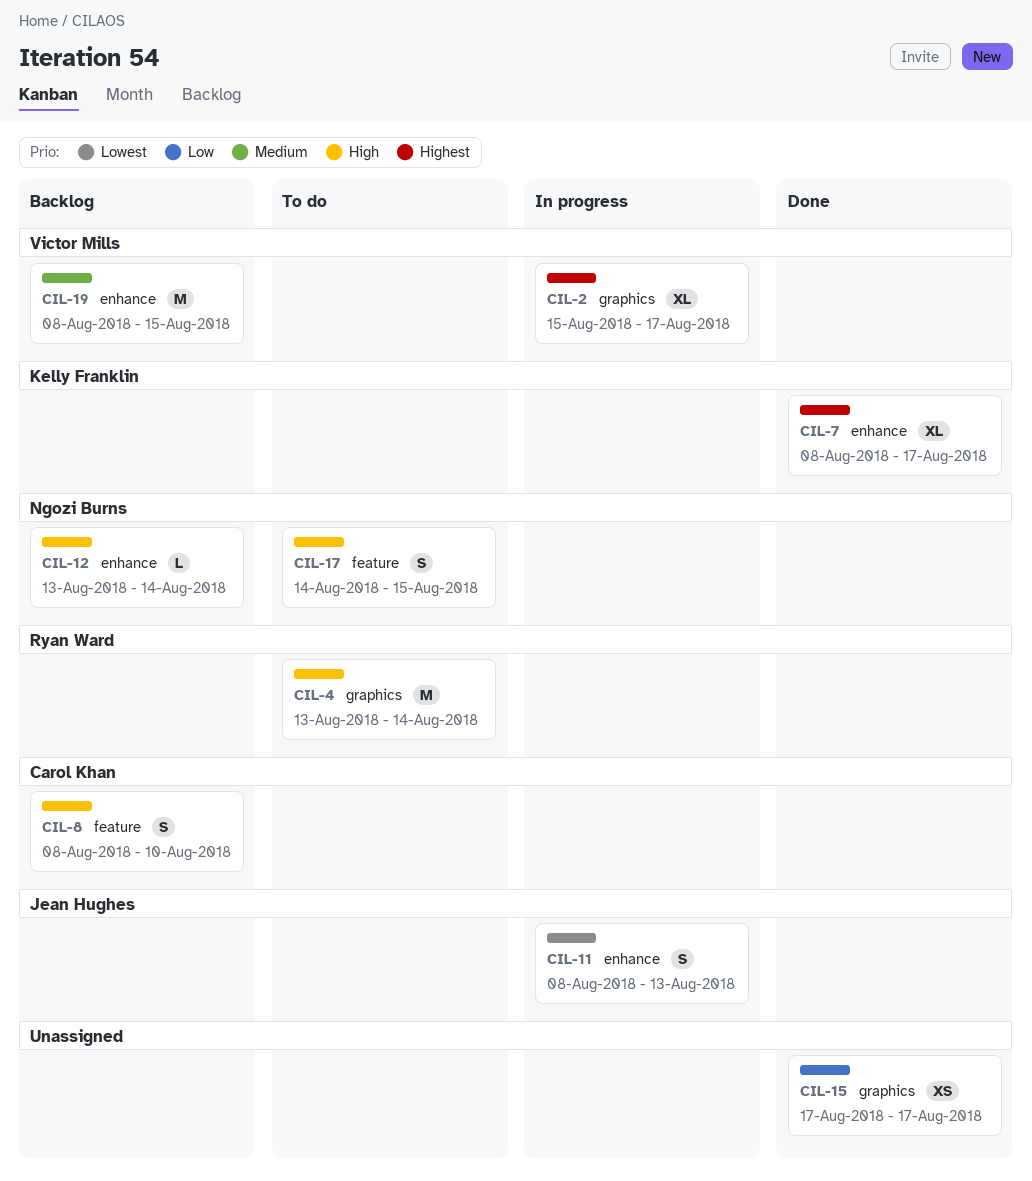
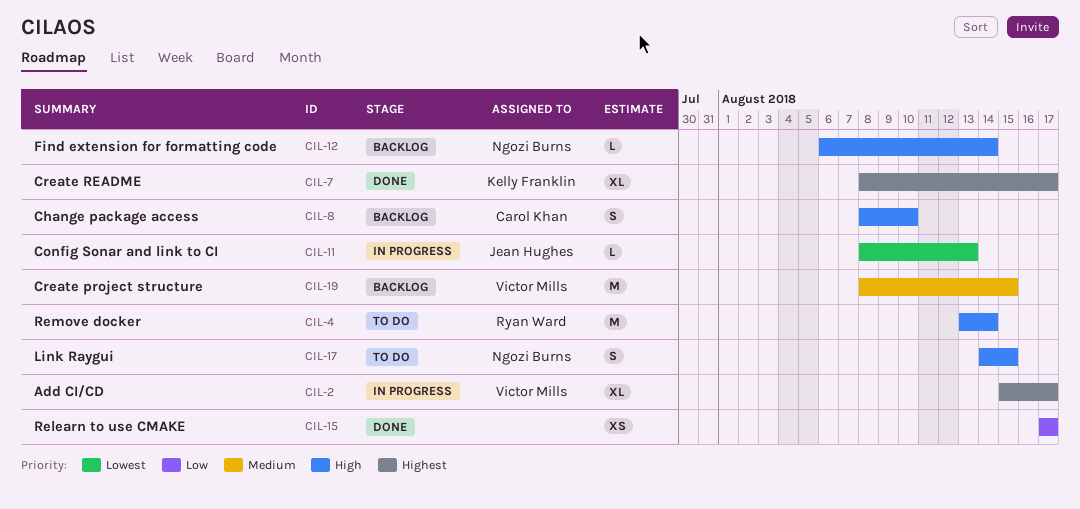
CIL-11, estimate: S -> L
CIL-12, start: Aug 13 -> Aug 6

